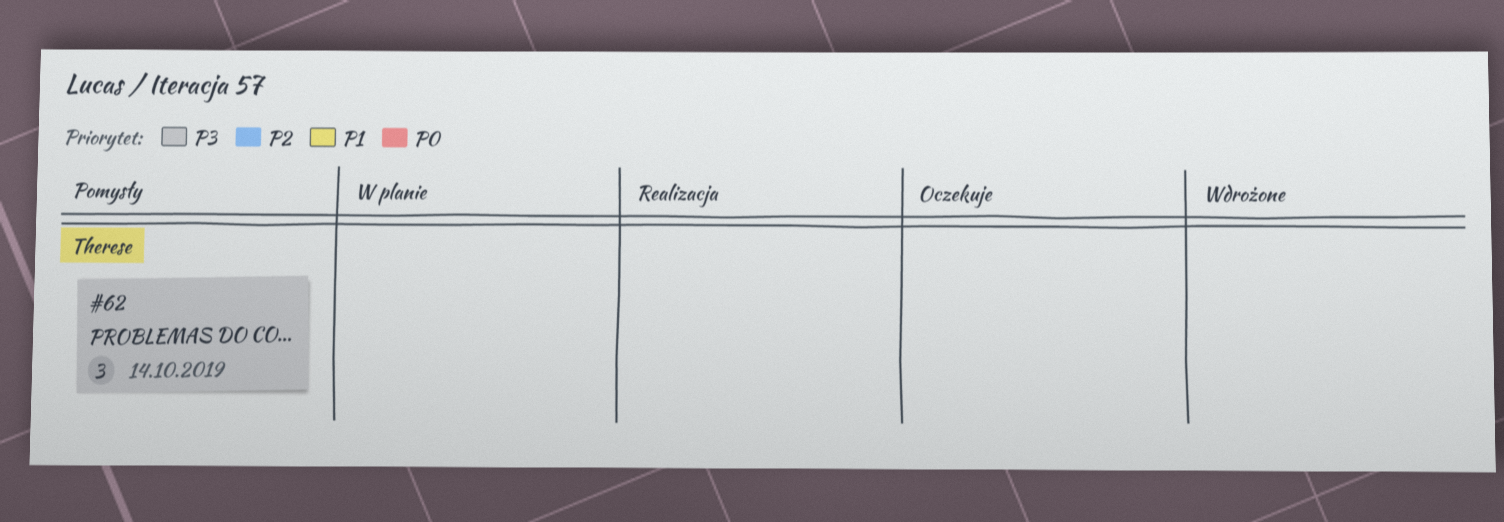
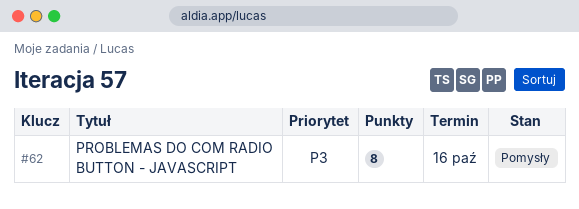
#62, estimate: 3 -> 8
#62, due: Oct 14 -> Oct 16

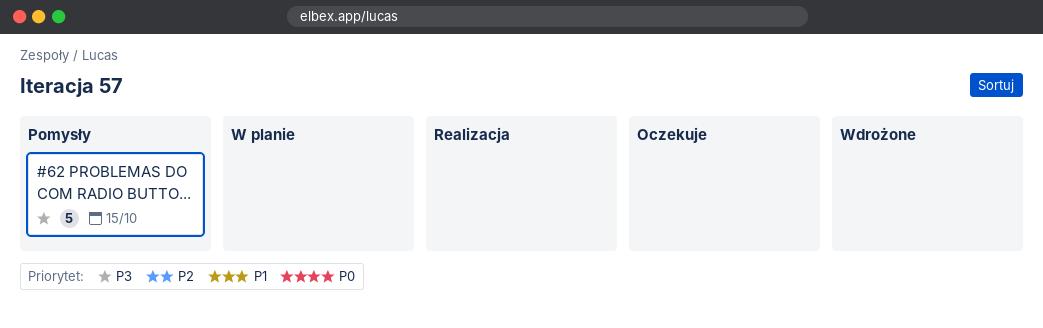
#62, estimate: 8 -> 5
#62, due: Oct 16 -> Oct 15

